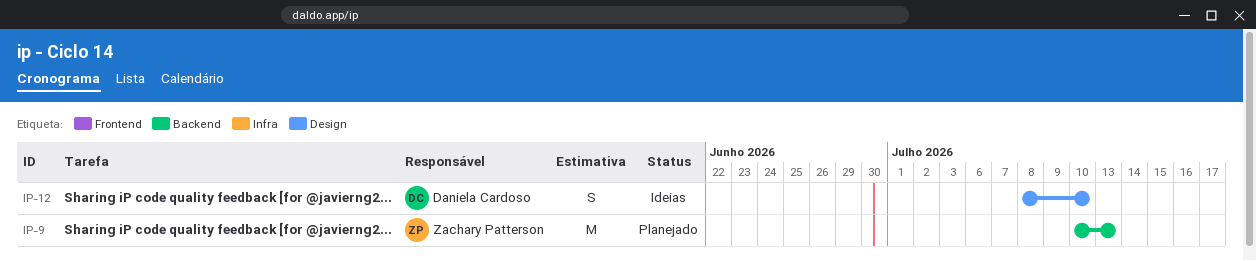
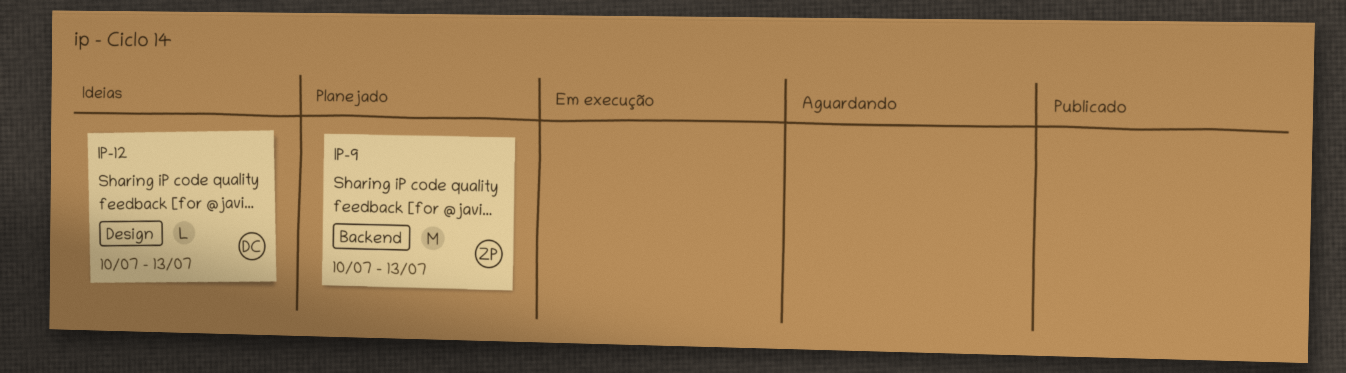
IP-12, estimate: S -> L
IP-12, start: Jul 8 -> Jul 10
IP-12, due: Jul 10 -> Jul 13

